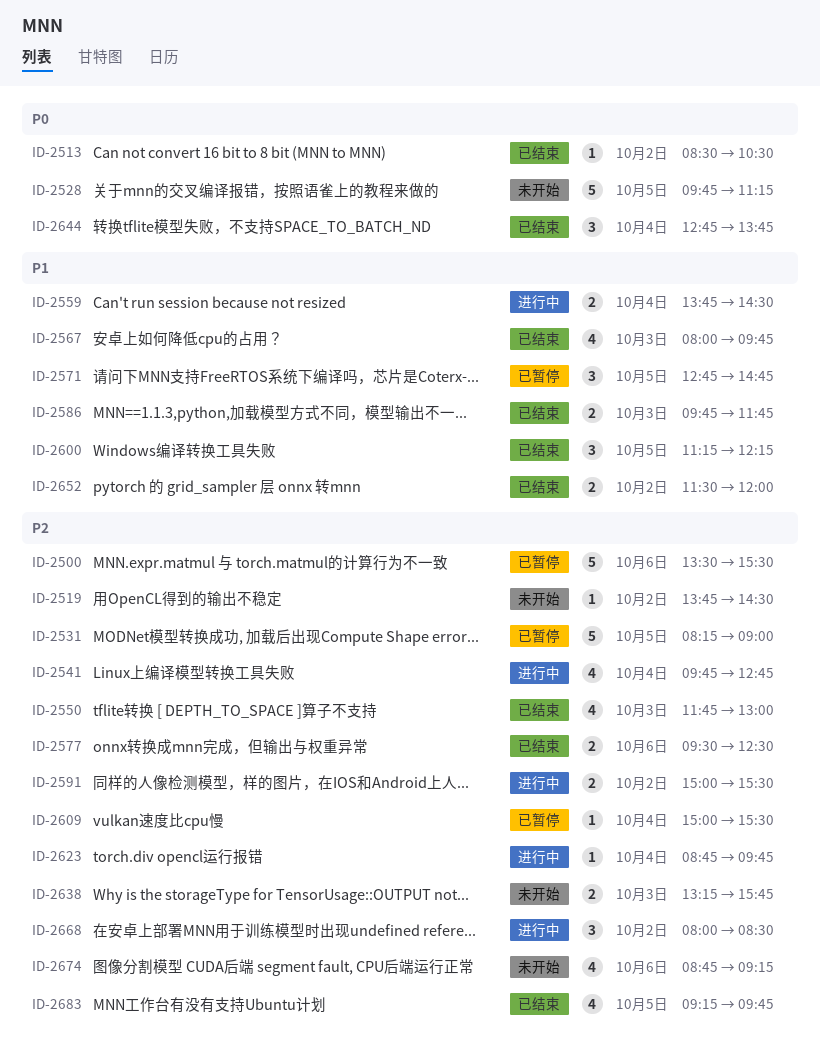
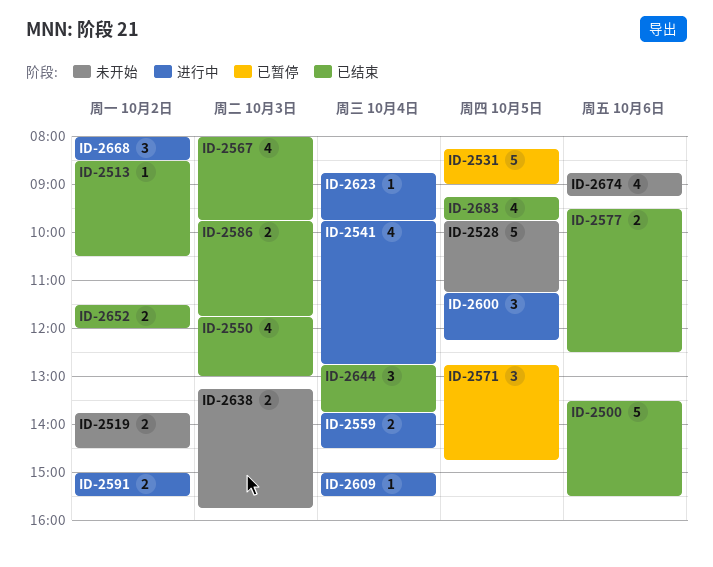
ID-2500, status: 已暂停 -> 已结束
ID-2519, estimate: 1 -> 2
ID-2600, status: 已结束 -> 进行中
ID-2609, status: 已暂停 -> 进行中

